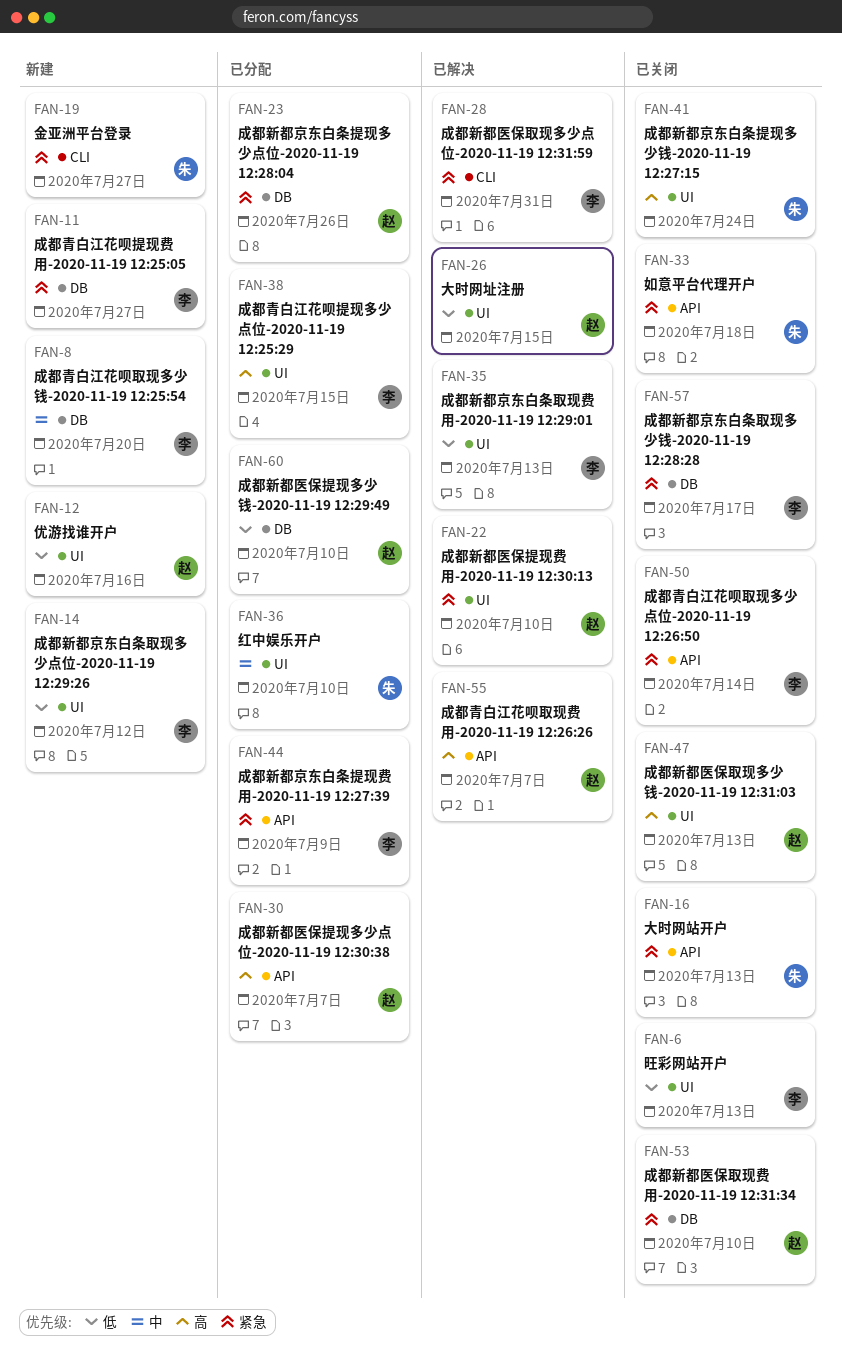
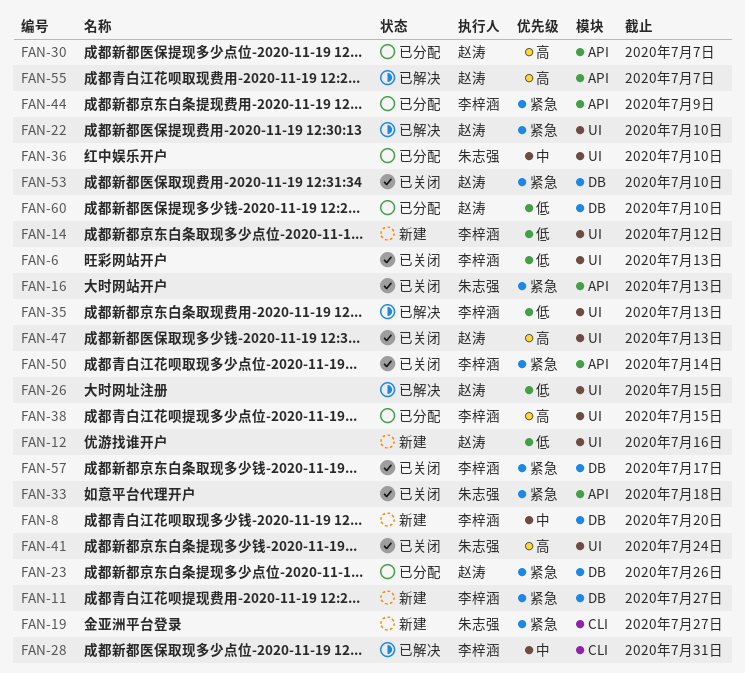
FAN-28, priority: 紧急 -> 中

